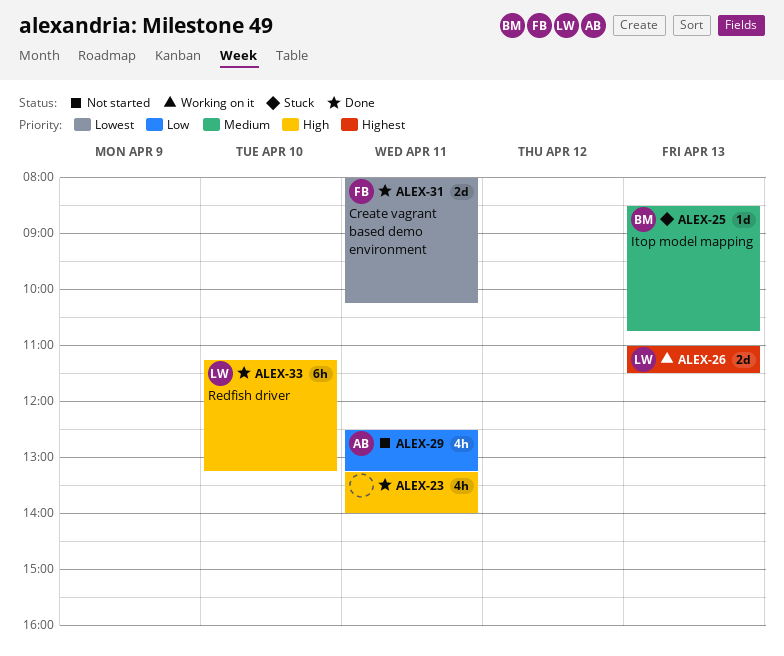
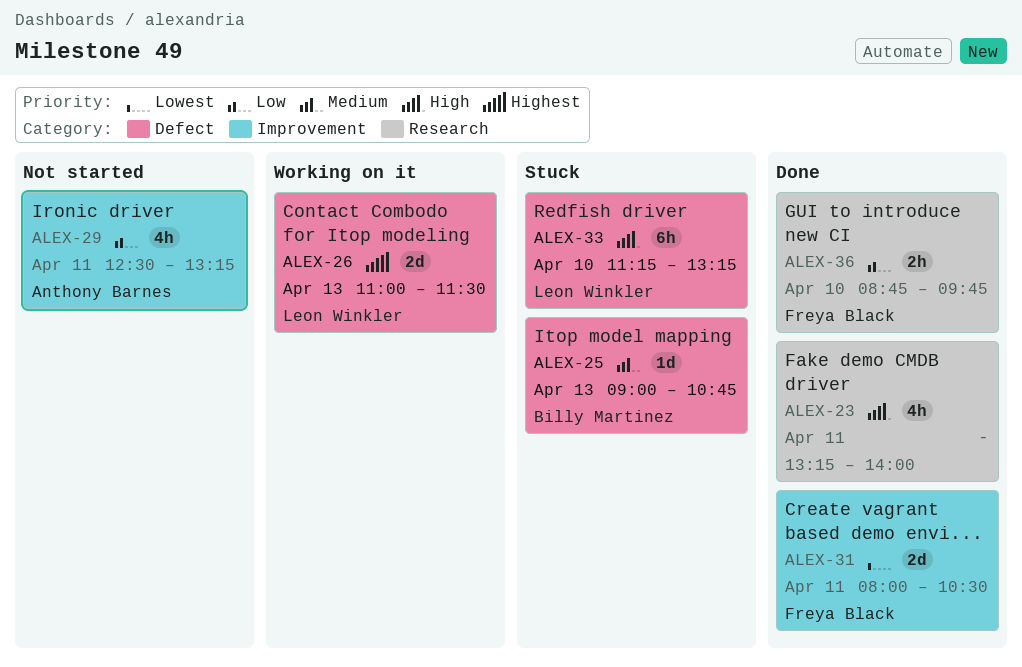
ALEX-25, begins: 08:30 -> 09:00
ALEX-31, ends: 10:15 -> 10:30
ALEX-33, status: Done -> Stuck
ALEX-36: none -> present

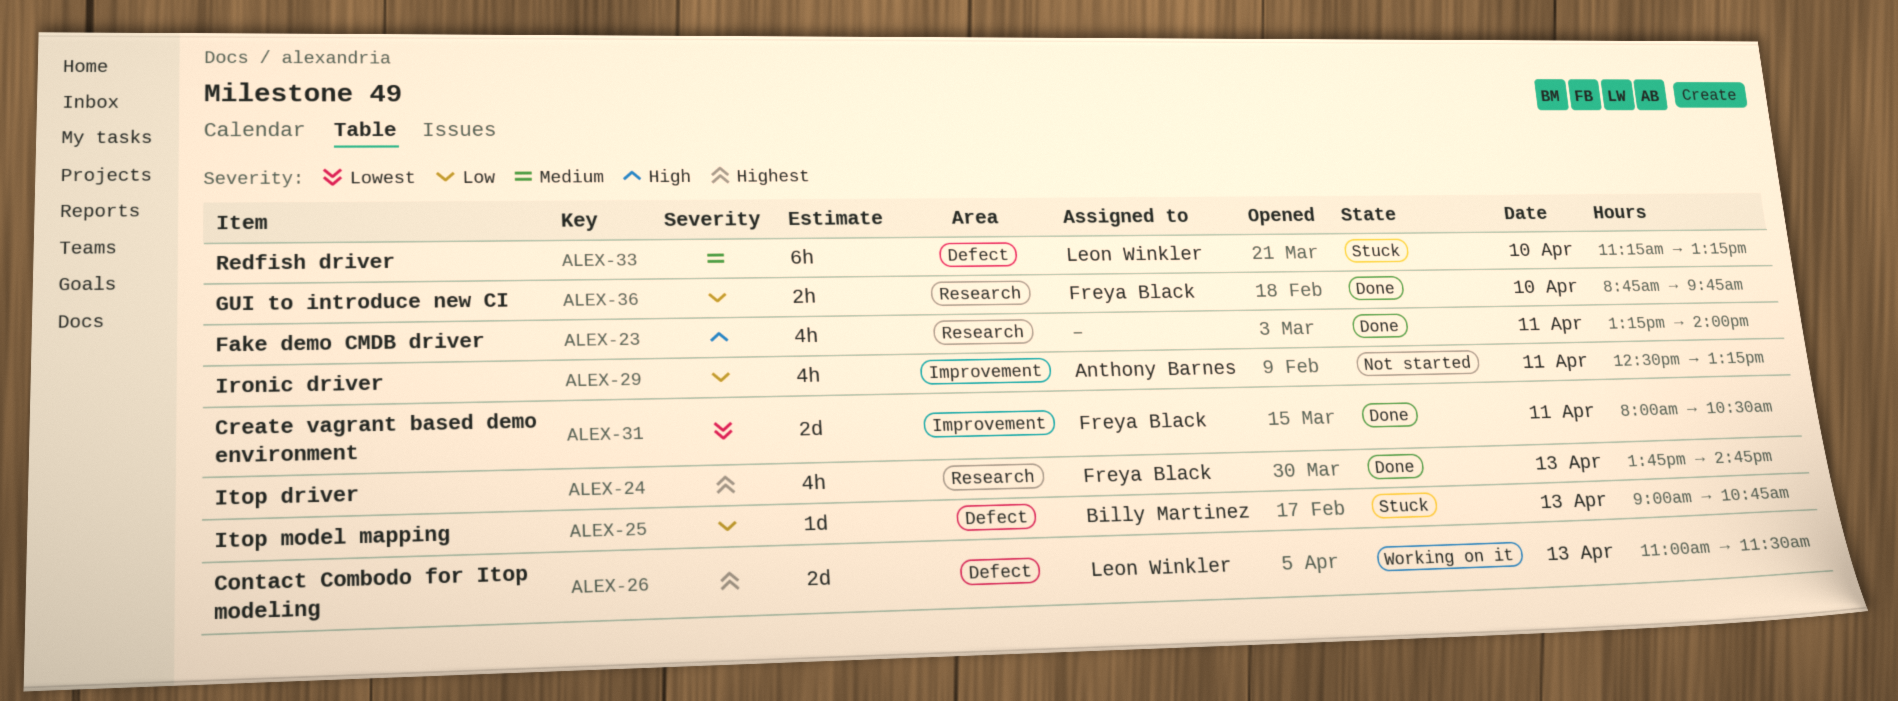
ALEX-24: none -> present
ALEX-25, priority: Medium -> Low
ALEX-33, priority: High -> Medium

